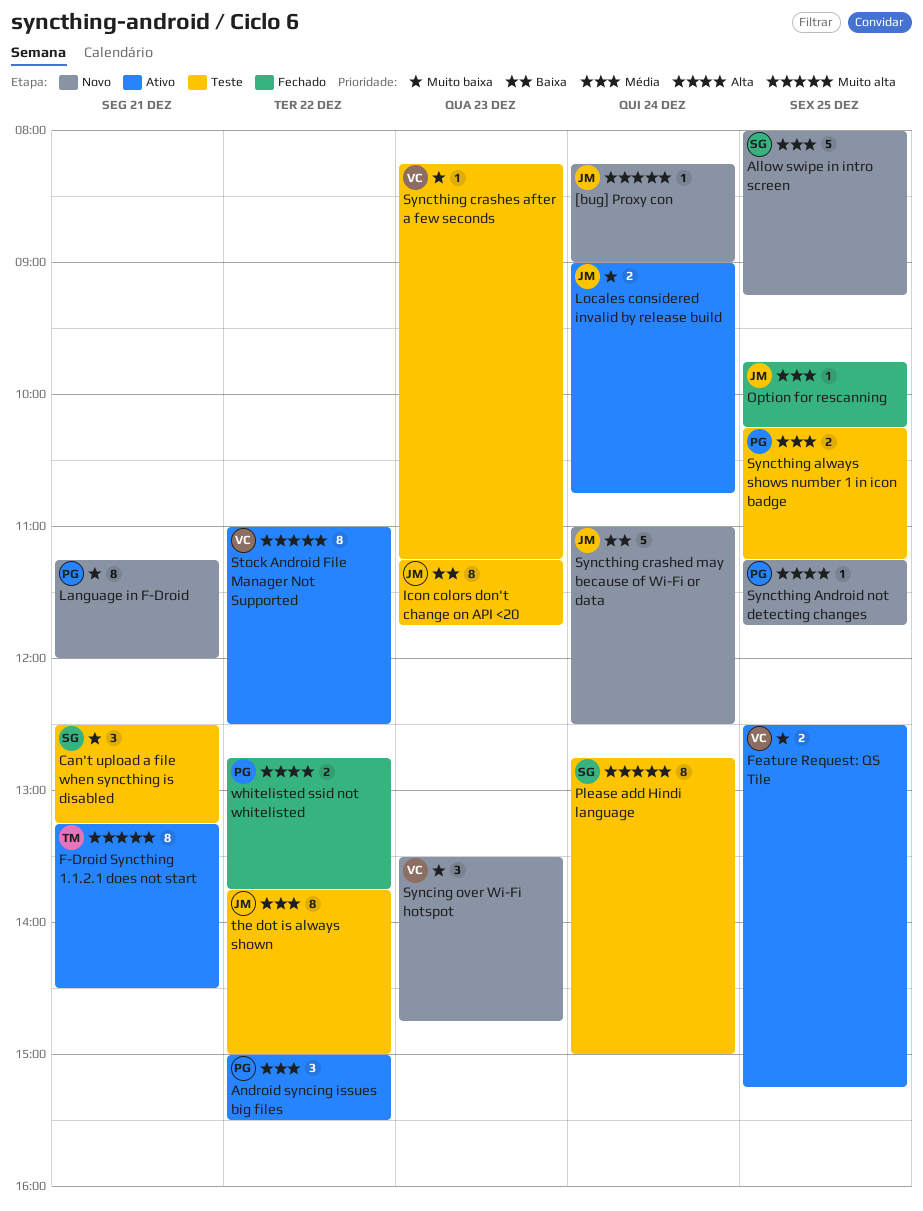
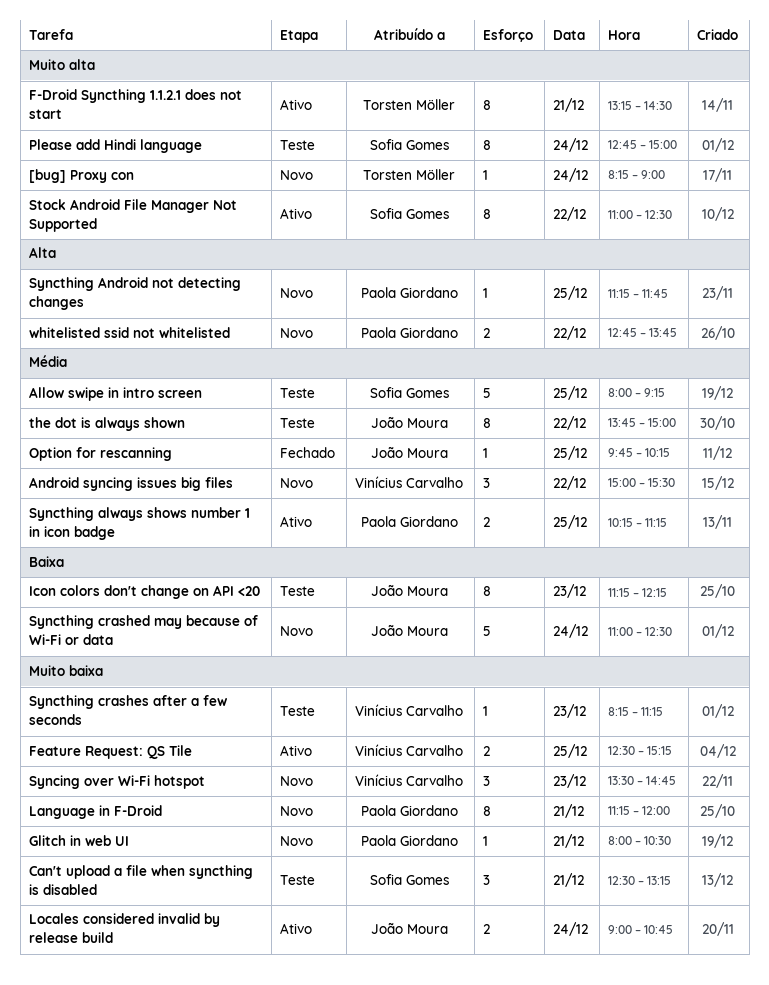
[bug] Proxy con, owner: João Moura -> Torsten Möller
Allow swipe in intro screen, status: Novo -> Teste
Android syncing issues big files, status: Ativo -> Novo
Android syncing issues big files, owner: Paola Giordano -> Vinícius Carvalho
Glitch in web UI: none -> present
Icon colors don't change on API <20, ends: 11:45 -> 12:15
Stock Android File Manager Not Supported, owner: Vinícius Carvalho -> Sofia Gomes
Syncthing always shows number 1 in icon badge, status: Teste -> Ativo
whitelisted ssid not whitelisted, status: Fechado -> Novo

